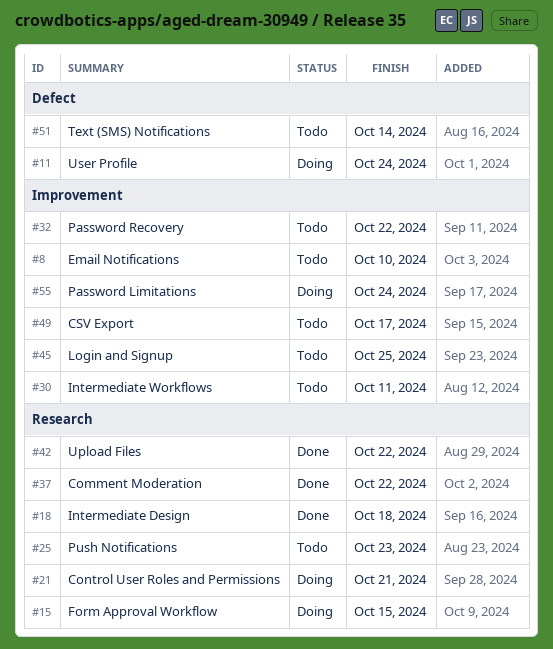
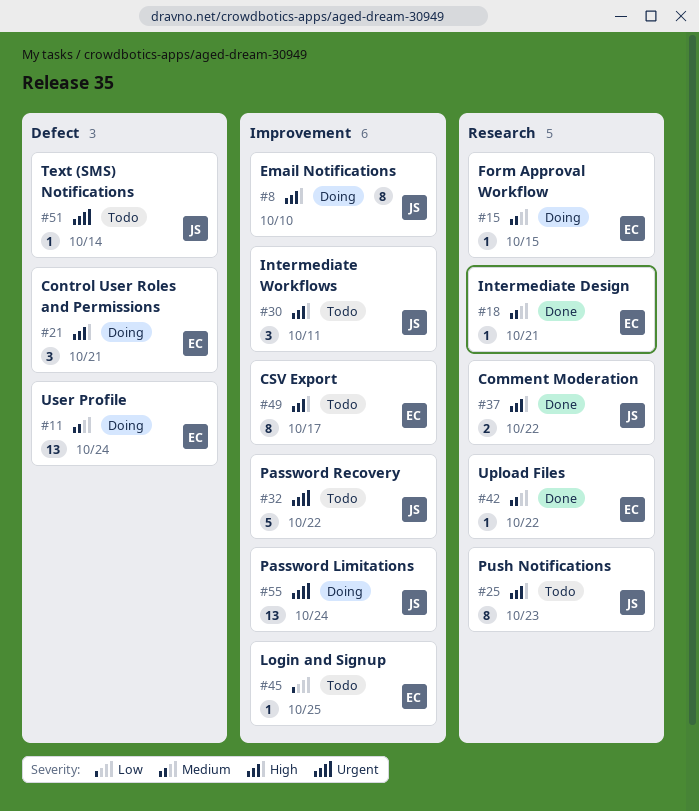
#8, status: Todo -> Doing
#18, due: Oct 18 -> Oct 21
#21, label: Research -> Defect

